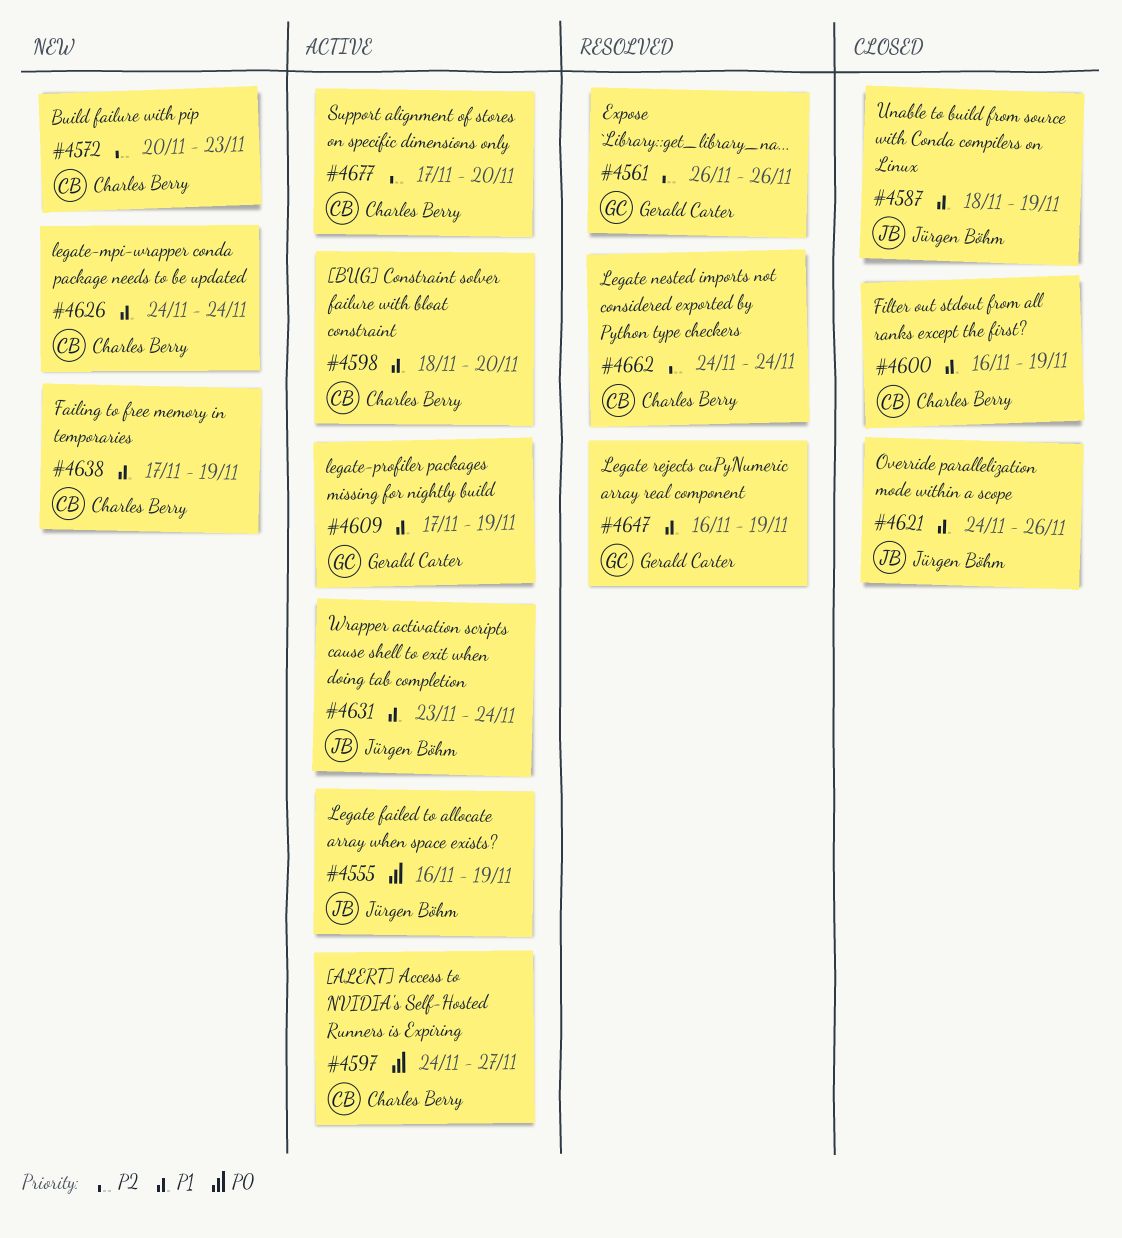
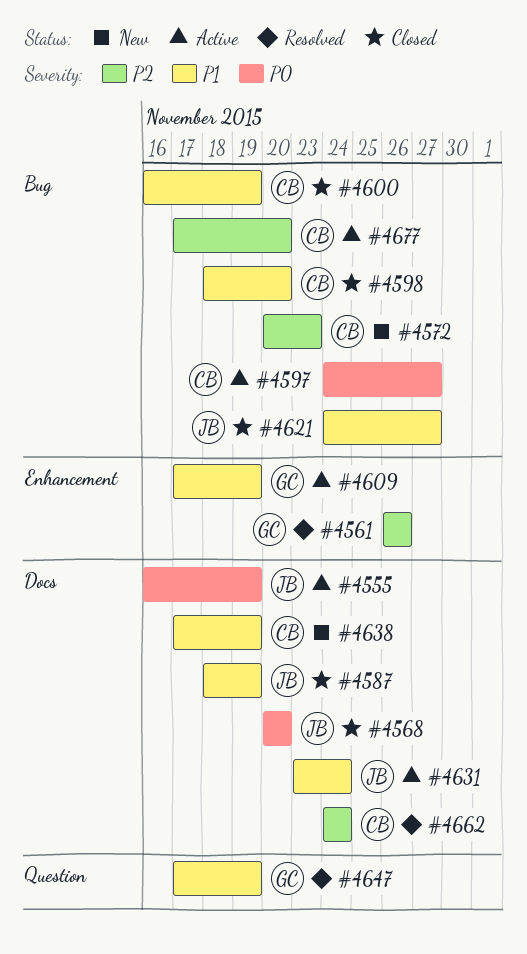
#4568: none -> present
#4598, status: Active -> Closed
#4621, due: Nov 26 -> Nov 27
#4626: present -> none
#4647, start: Nov 16 -> Nov 17

